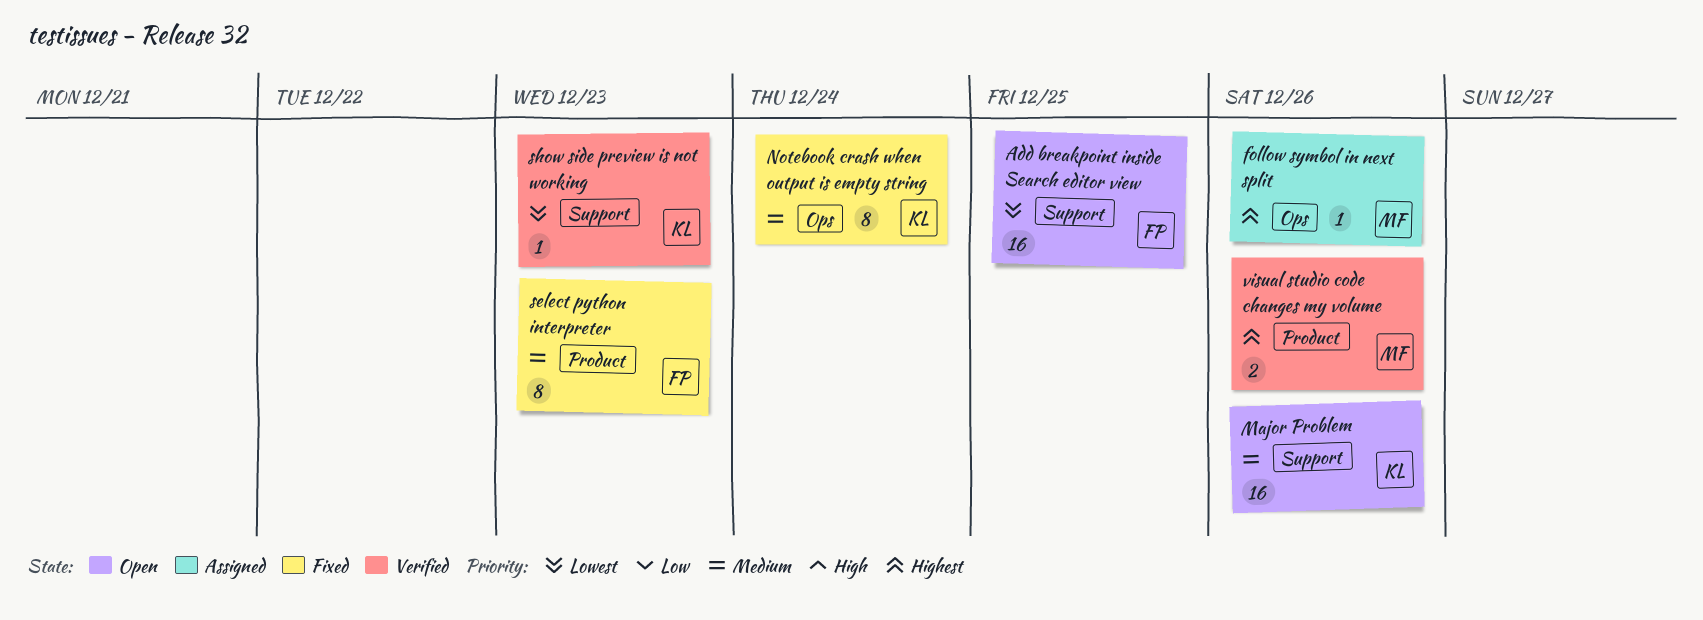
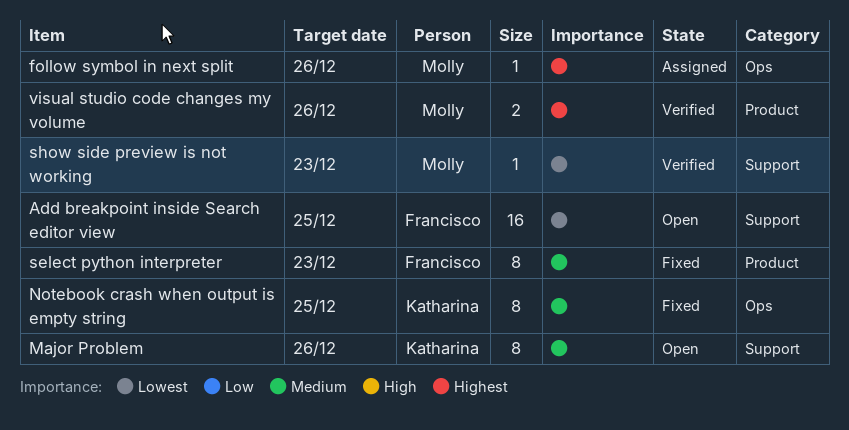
Major Problem, estimate: 16 -> 8
Notebook crash when output is empty string, due: Dec 24 -> Dec 25
show side preview is not working, owner: Katharina -> Molly

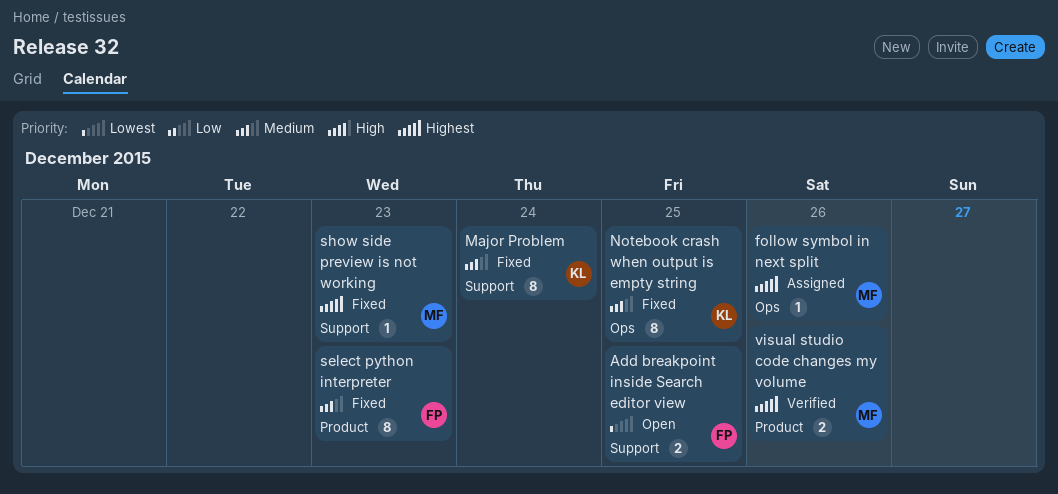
Add breakpoint inside Search editor view, estimate: 16 -> 2
Major Problem, status: Open -> Fixed
Major Problem, due: Dec 26 -> Dec 24
show side preview is not working, status: Verified -> Fixed
show side preview is not working, priority: Lowest -> Highest

